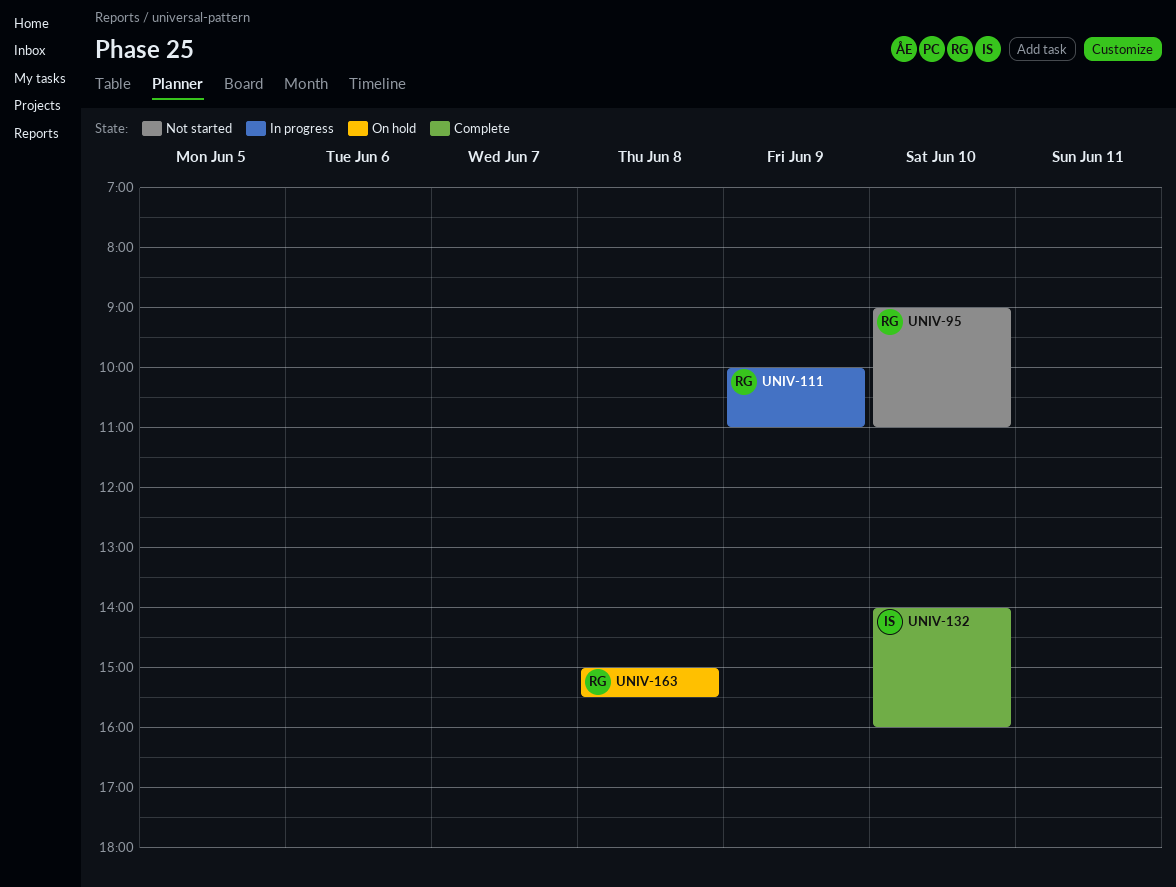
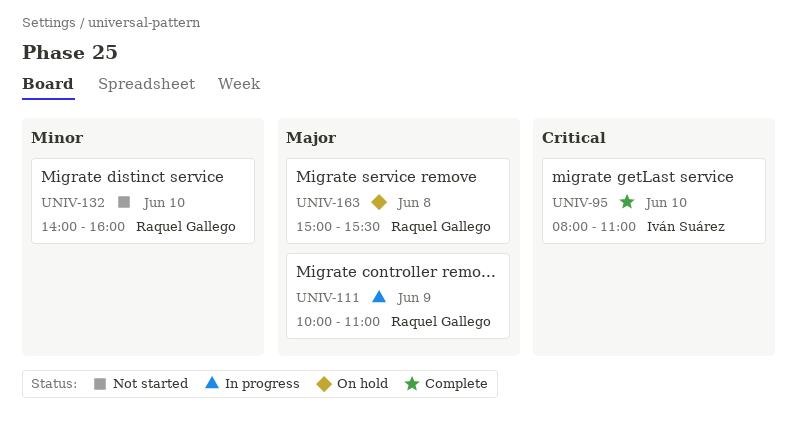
UNIV-95, status: Not started -> Complete
UNIV-95, owner: Raquel Gallego -> Iván Suárez
UNIV-95, begins: 09:00 -> 08:00
UNIV-132, status: Complete -> Not started
UNIV-132, owner: Iván Suárez -> Raquel Gallego

